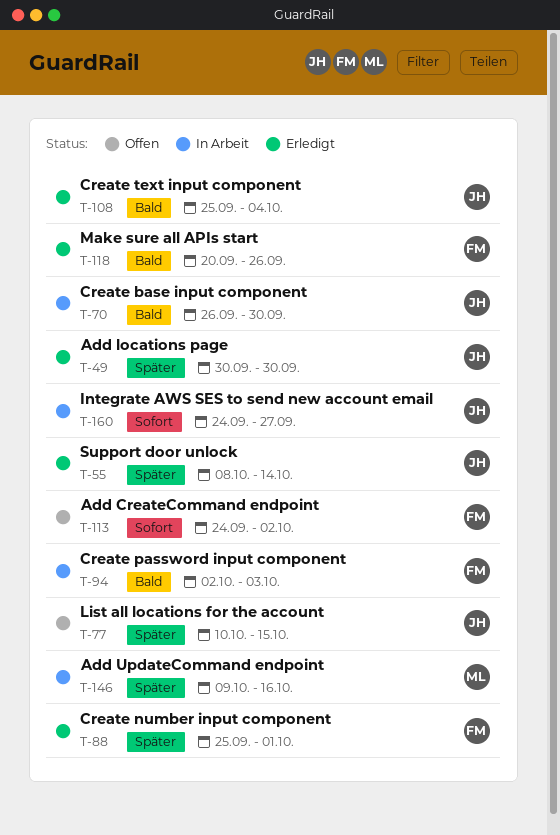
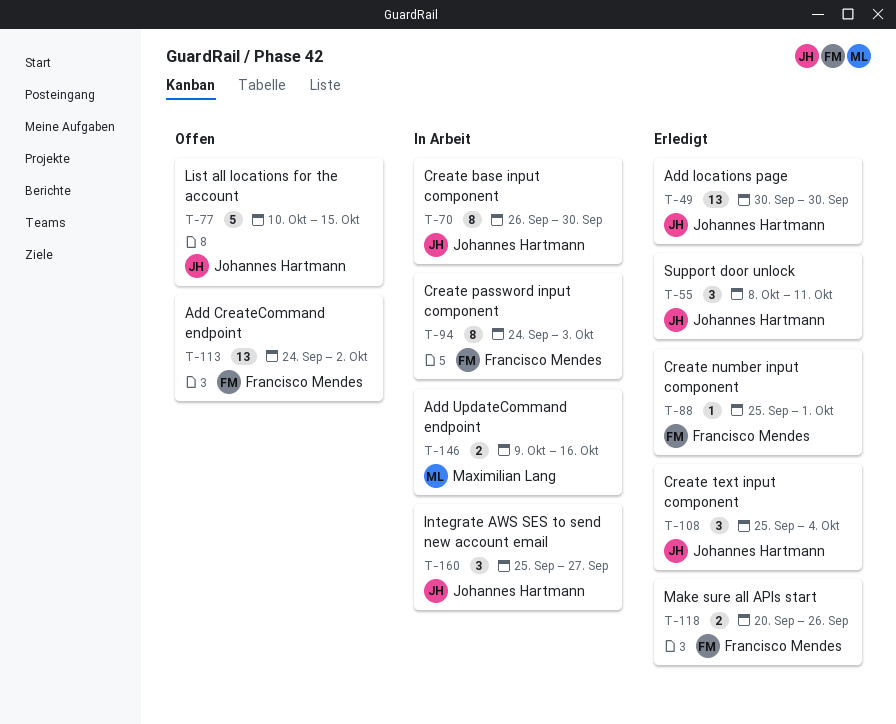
T-55, due: Oct 14 -> Oct 11
T-94, start: Oct 2 -> Sep 24
T-160, start: Sep 24 -> Sep 25

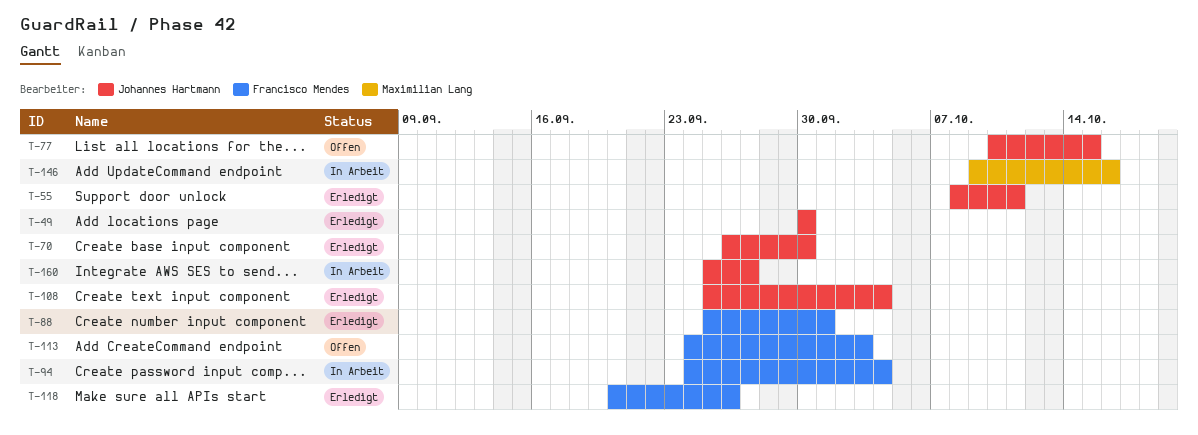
T-70, status: In Arbeit -> Erledigt
T-94, due: Oct 3 -> Oct 4
T-113, due: Oct 2 -> Oct 3

